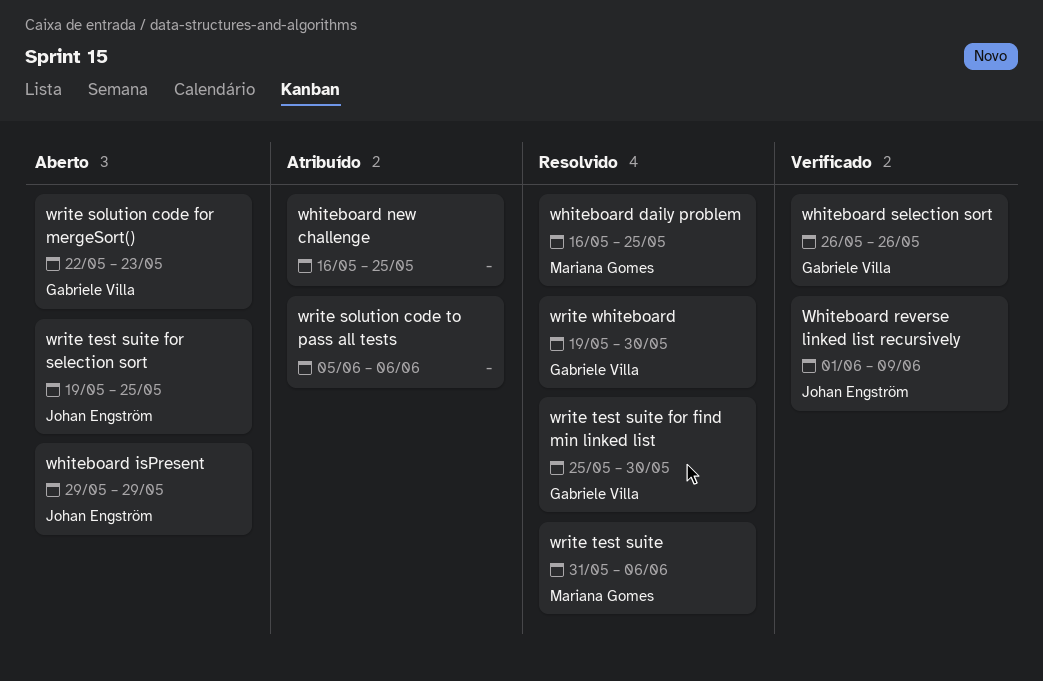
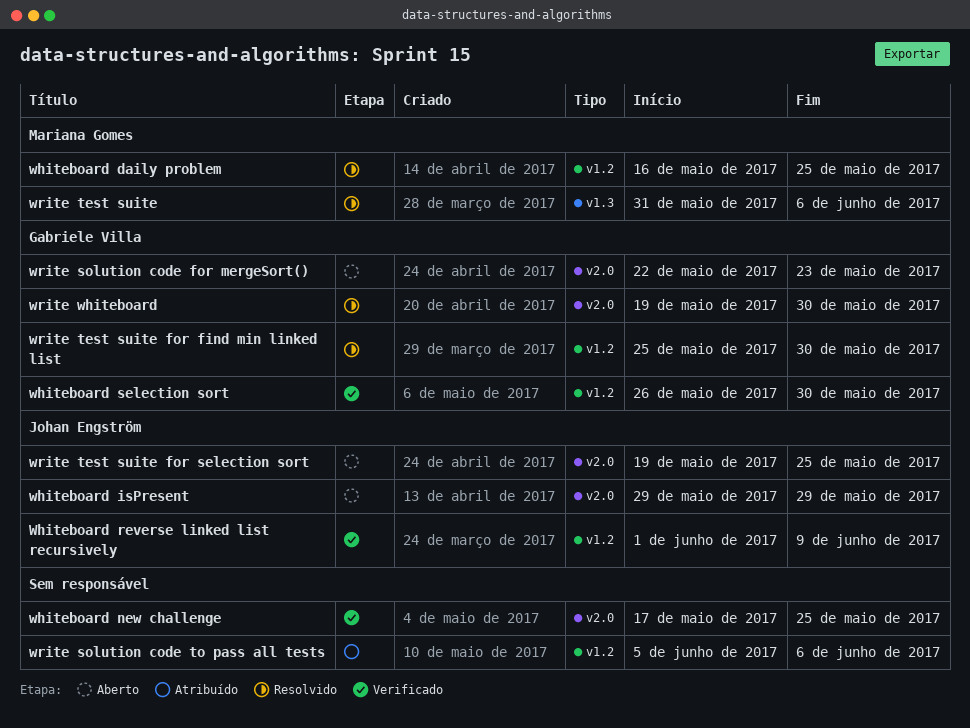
whiteboard new challenge, status: Atribuído -> Verificado
whiteboard new challenge, start: May 16 -> May 17
whiteboard selection sort, due: May 26 -> May 30

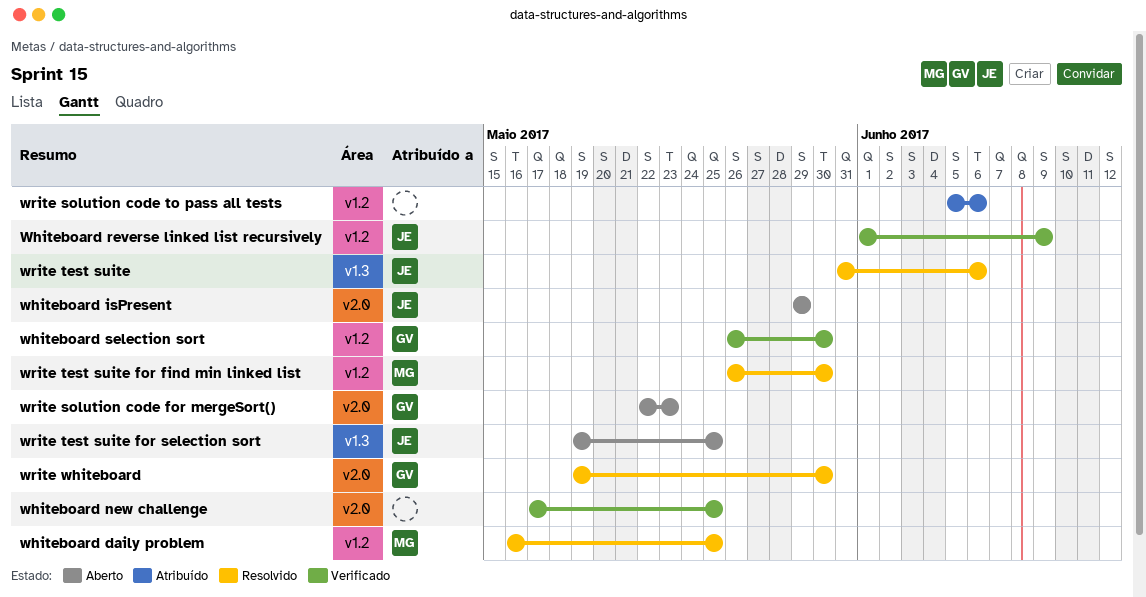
write test suite, owner: Mariana Gomes -> Johan Engström
write test suite for find min linked list, owner: Gabriele Villa -> Mariana Gomes
write test suite for find min linked list, start: May 25 -> May 26
write test suite for selection sort, label: v2.0 -> v1.3

